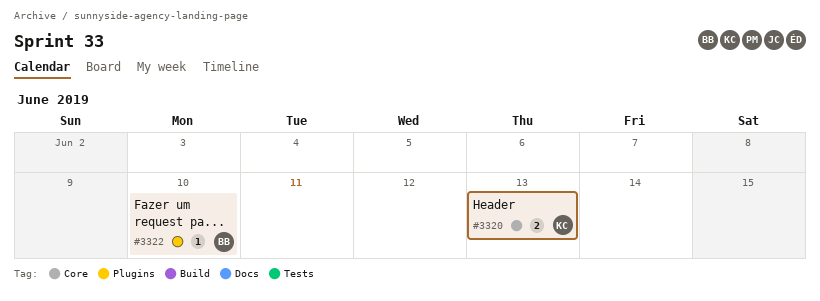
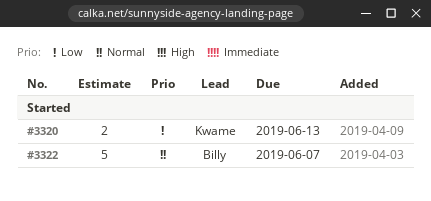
#3322, estimate: 1 -> 5
#3322, due: Jun 10 -> Jun 7

